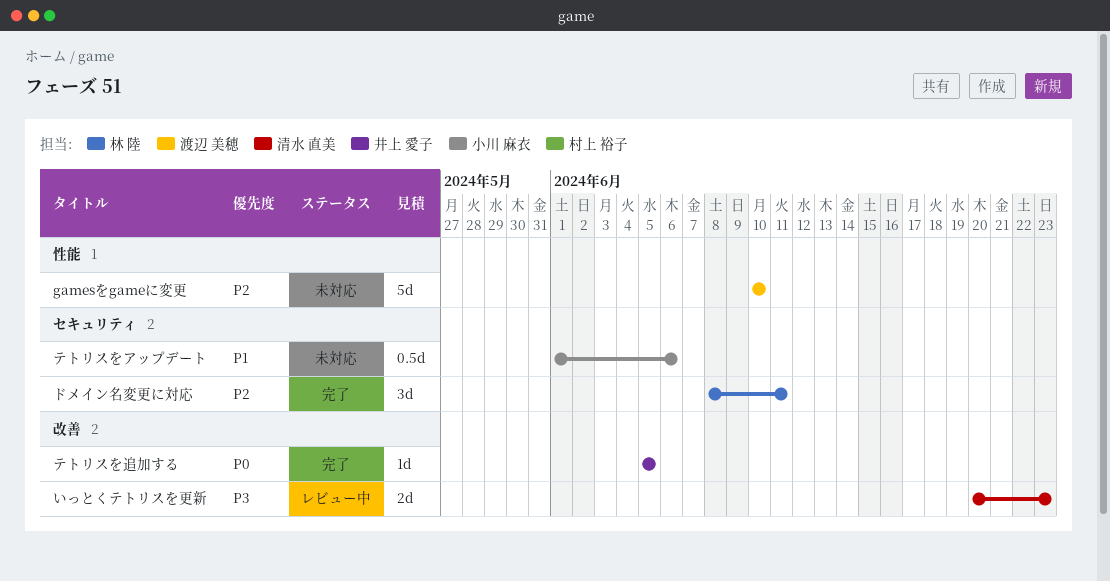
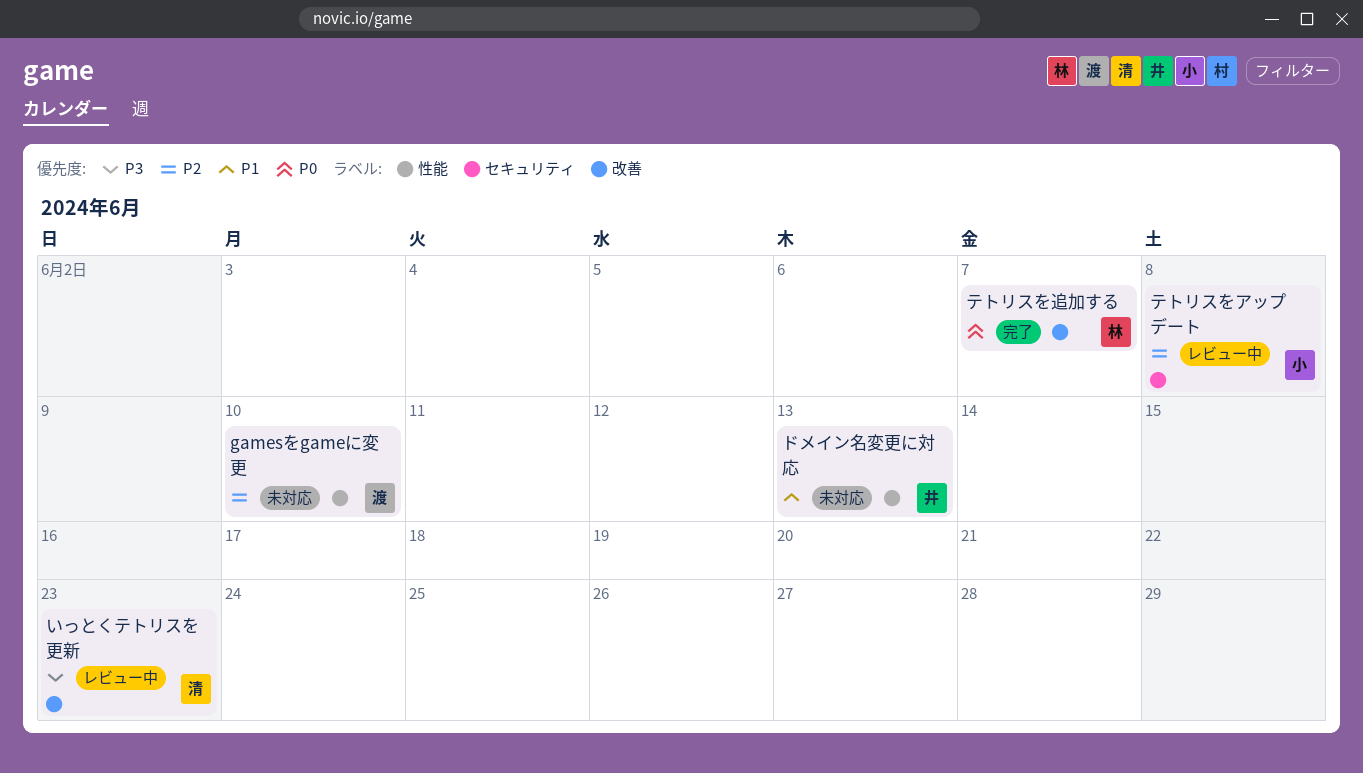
テトリスをアップデート, status: 未対応 -> レビュー中
テトリスをアップデート, priority: P1 -> P2
テトリスをアップデート, due: Jun 6 -> Jun 8
テトリスを追加する, owner: 井上 愛子 -> 林 陸
テトリスを追加する, due: Jun 5 -> Jun 7
ドメイン名変更に対応, status: 完了 -> 未対応
ドメイン名変更に対応, owner: 林 陸 -> 井上 愛子
ドメイン名変更に対応, priority: P2 -> P1
ドメイン名変更に対応, label: セキュリティ -> 性能
ドメイン名変更に対応, due: Jun 11 -> Jun 13

